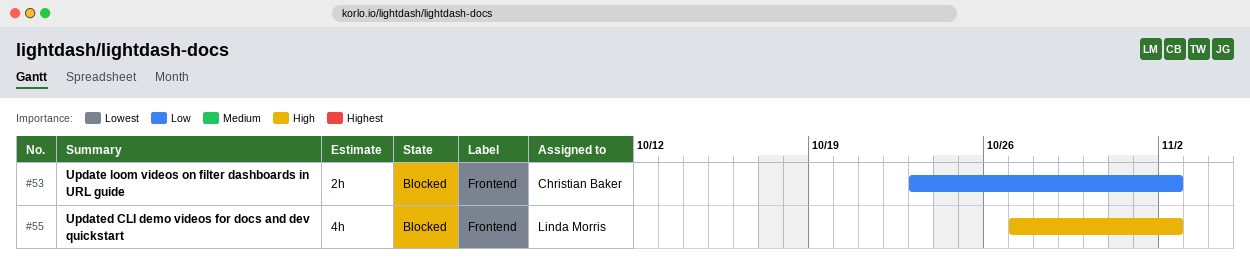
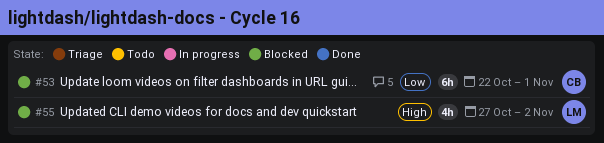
#53, estimate: 2h -> 6h
#53, start: Oct 23 -> Oct 22
#53, due: Nov 2 -> Nov 1

